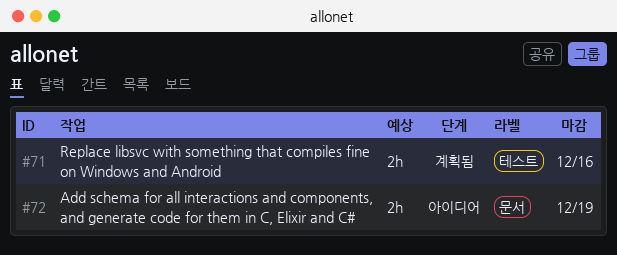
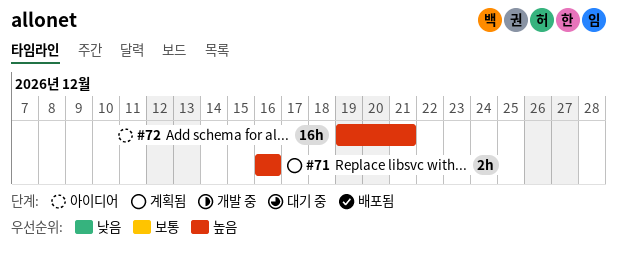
#72, estimate: 2h -> 16h
#72, due: Dec 19 -> Dec 21

